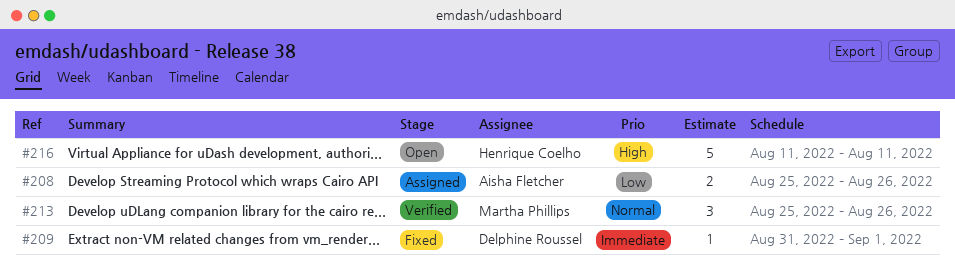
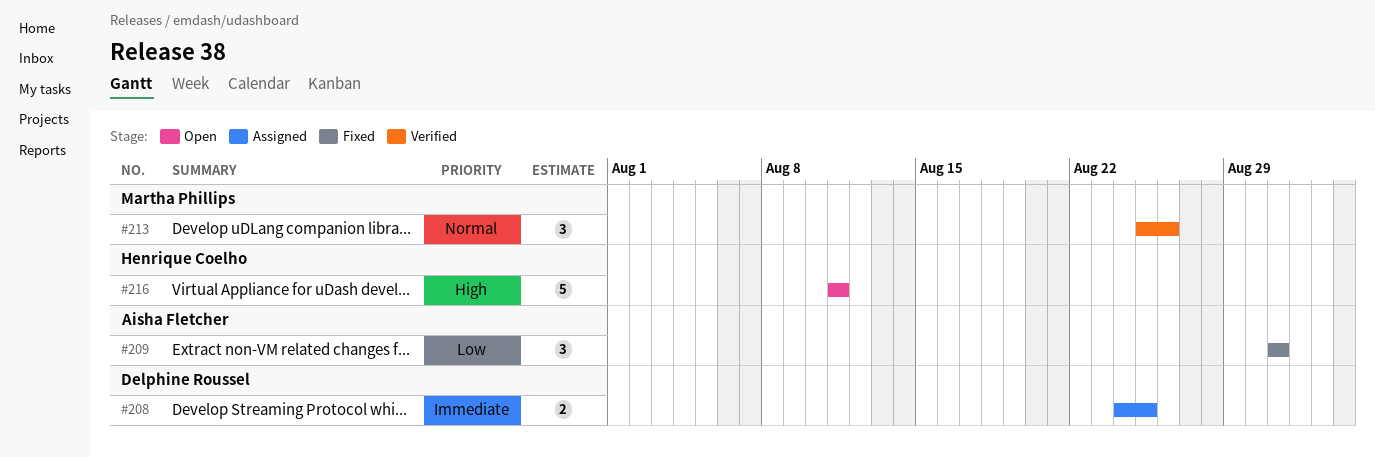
#208, owner: Aisha Fletcher -> Delphine Roussel
#208, priority: Low -> Immediate
#208, start: Aug 25 -> Aug 24
#208, due: Aug 26 -> Aug 25
#209, owner: Delphine Roussel -> Aisha Fletcher
#209, priority: Immediate -> Low
#209, estimate: 1 -> 3
#209, due: Sep 1 -> Aug 31

